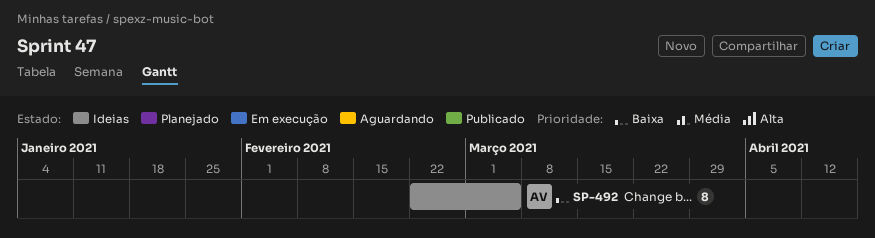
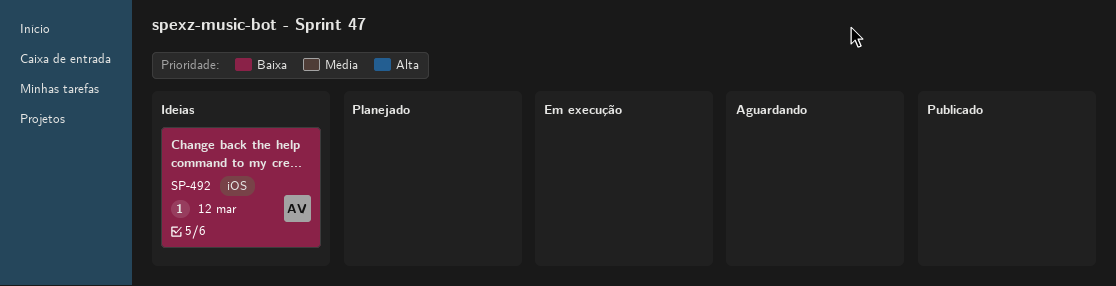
SP-492, estimate: 8 -> 1
SP-492, due: Mar 5 -> Mar 12

